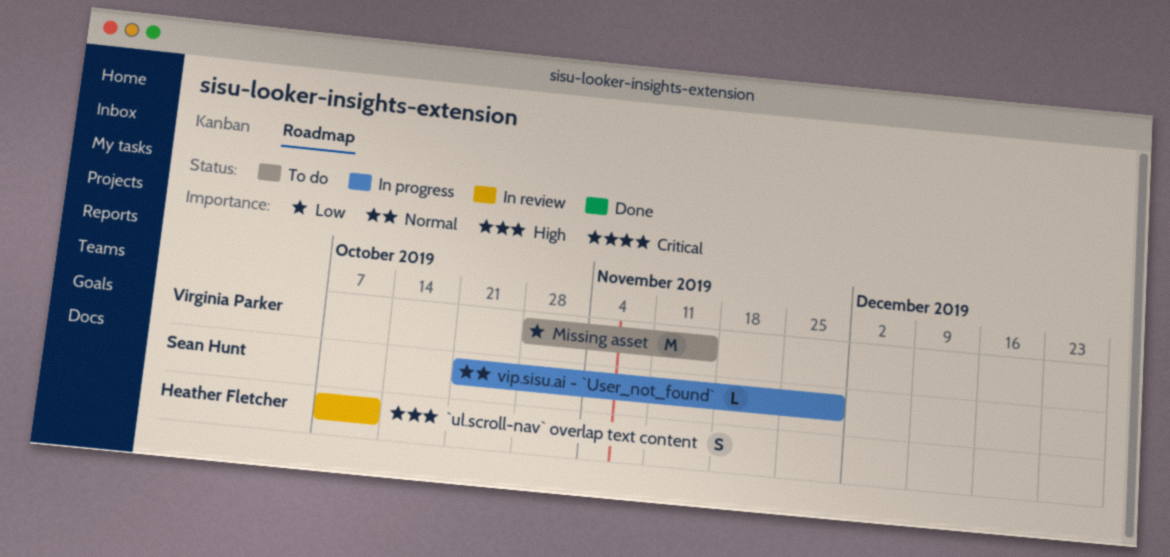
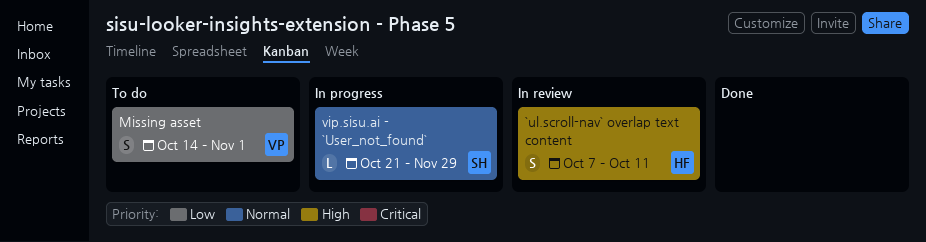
Missing asset, estimate: M -> S
Missing asset, start: Oct 28 -> Oct 14
Missing asset, due: Nov 15 -> Nov 1

